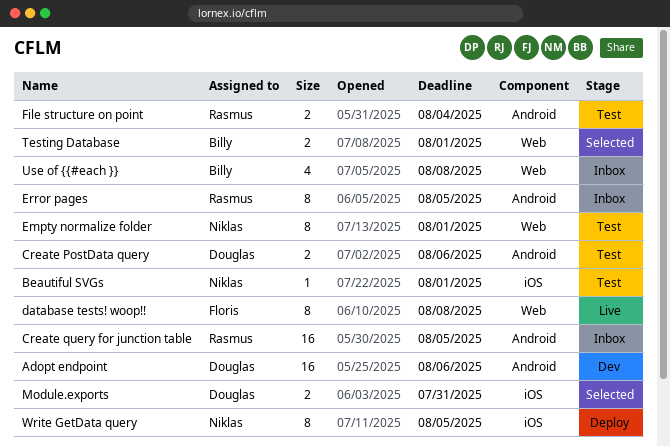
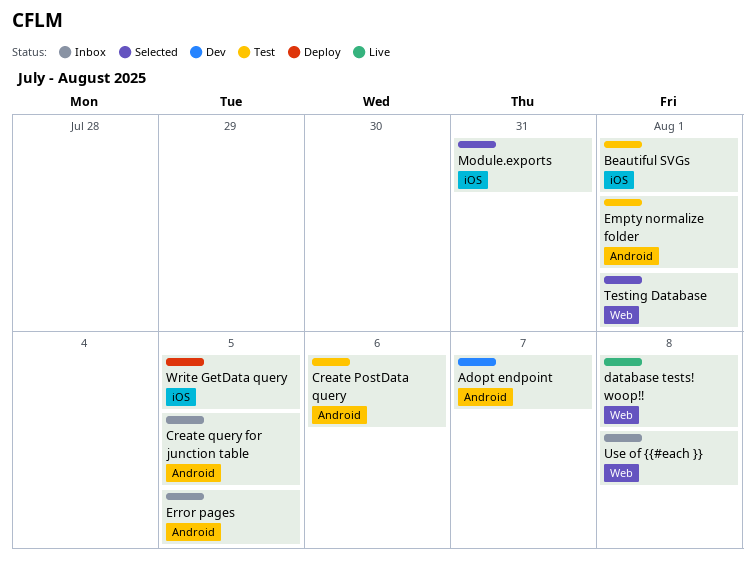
Adopt endpoint, due: Aug 6 -> Aug 7
Empty normalize folder, label: Web -> Android
File structure on point: present -> none

